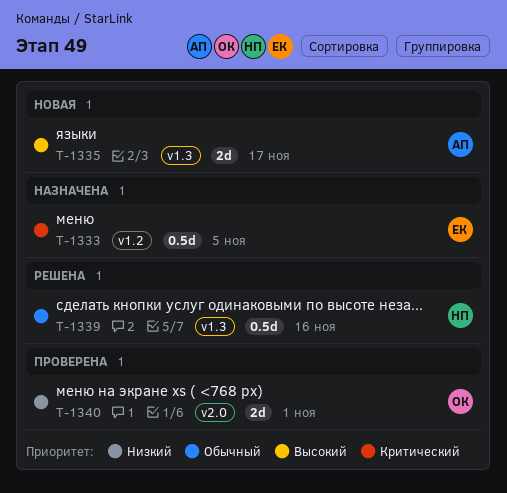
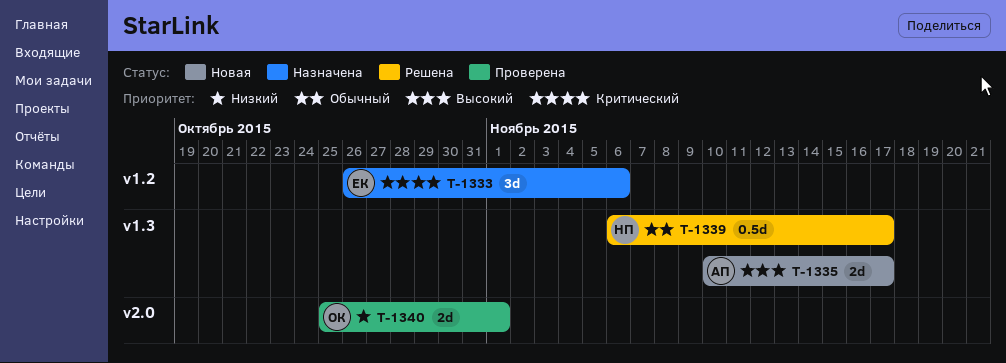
T-1333, estimate: 0.5d -> 3d
T-1333, due: Nov 5 -> Nov 6
T-1339, due: Nov 16 -> Nov 17

